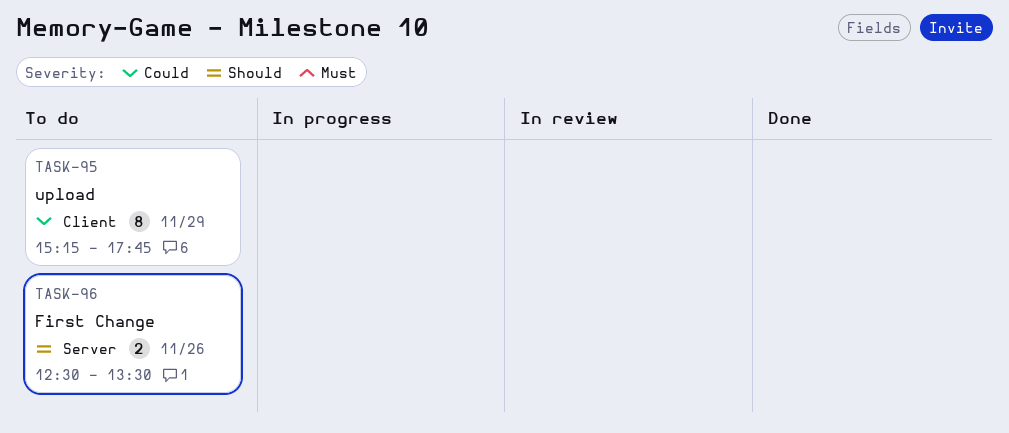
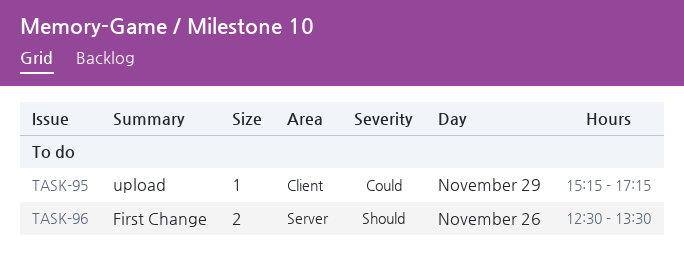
TASK-95, estimate: 8 -> 1
TASK-95, ends: 17:45 -> 17:15

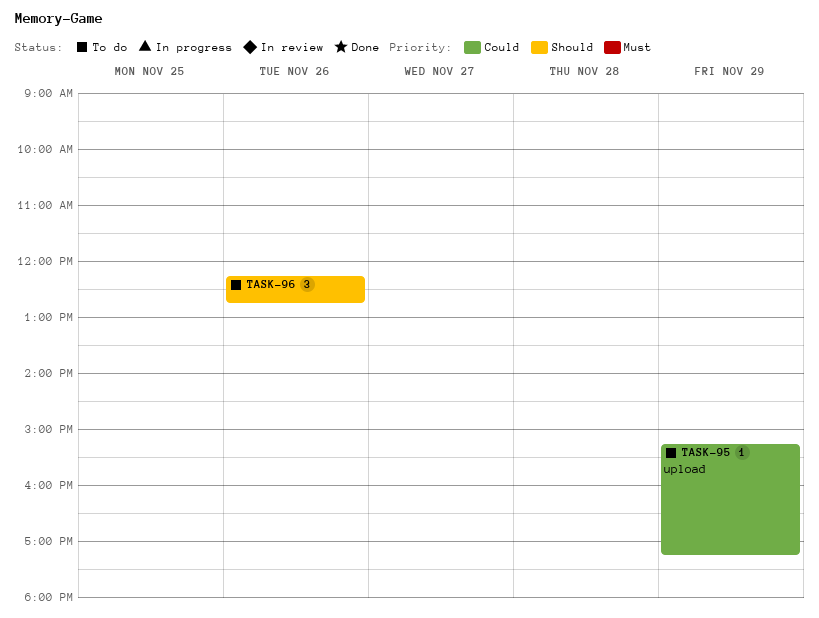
TASK-96, estimate: 2 -> 3
TASK-96, begins: 12:30 -> 12:15
TASK-96, ends: 13:30 -> 12:45

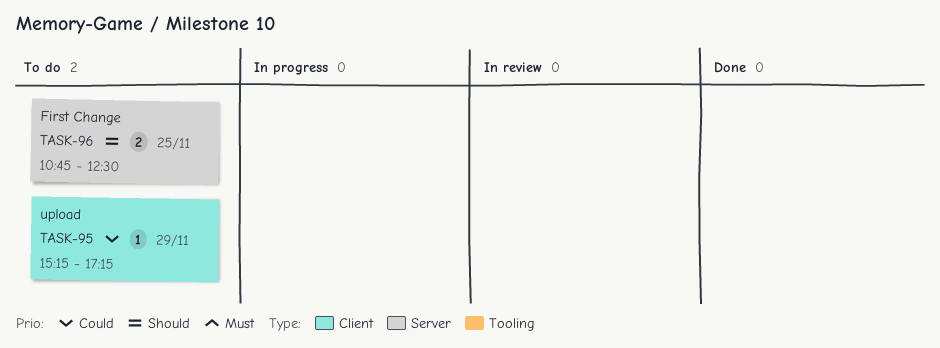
TASK-96, estimate: 3 -> 2
TASK-96, day: Nov 26 -> Nov 25
TASK-96, begins: 12:15 -> 10:45
TASK-96, ends: 12:45 -> 12:30

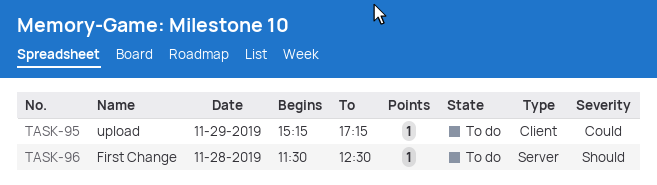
TASK-96, estimate: 2 -> 1
TASK-96, day: Nov 25 -> Nov 28
TASK-96, begins: 10:45 -> 11:30

